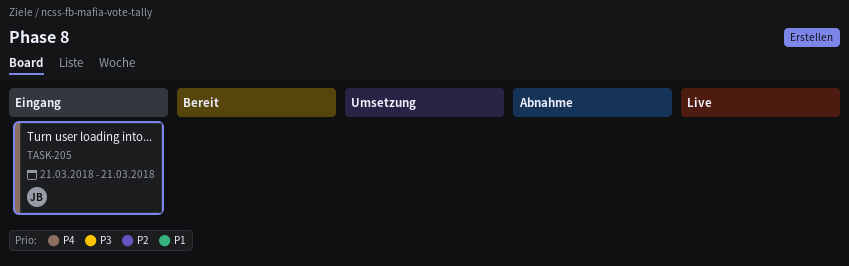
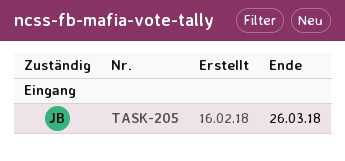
TASK-205, due: Mar 21 -> Mar 26

